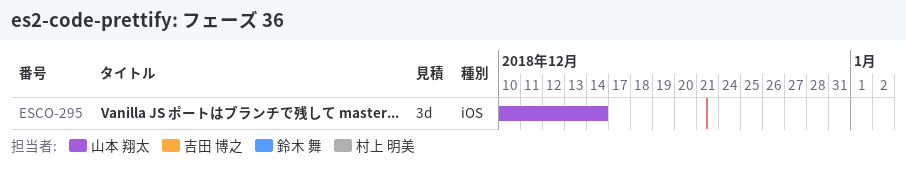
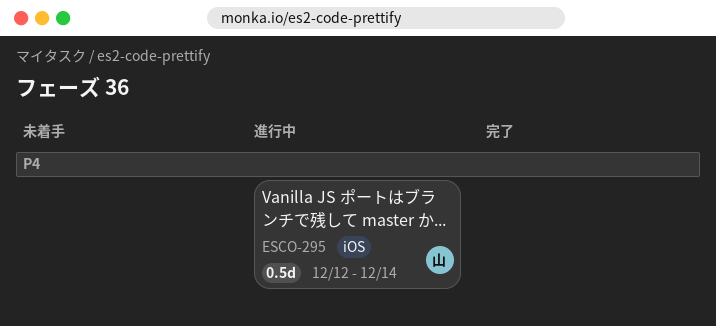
ESCO-295, estimate: 3d -> 0.5d
ESCO-295, start: Dec 10 -> Dec 12

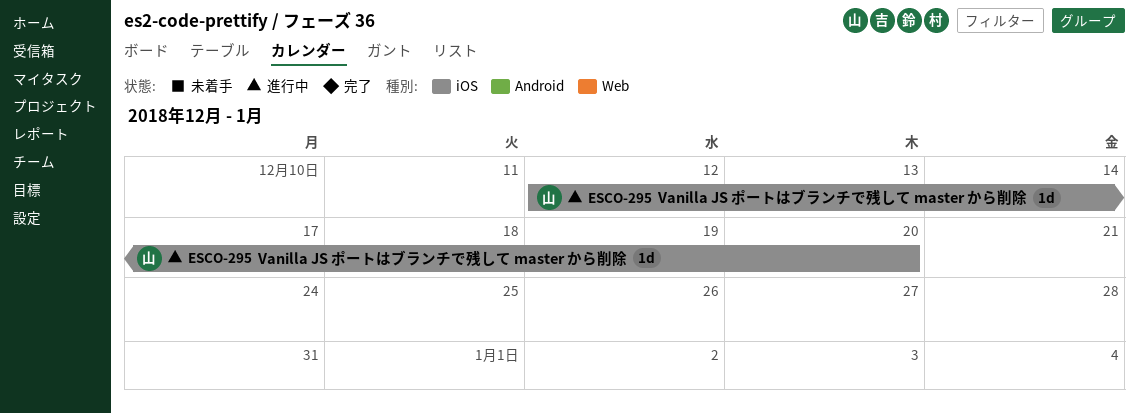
ESCO-295, estimate: 0.5d -> 1d
ESCO-295, due: Dec 14 -> Dec 20

